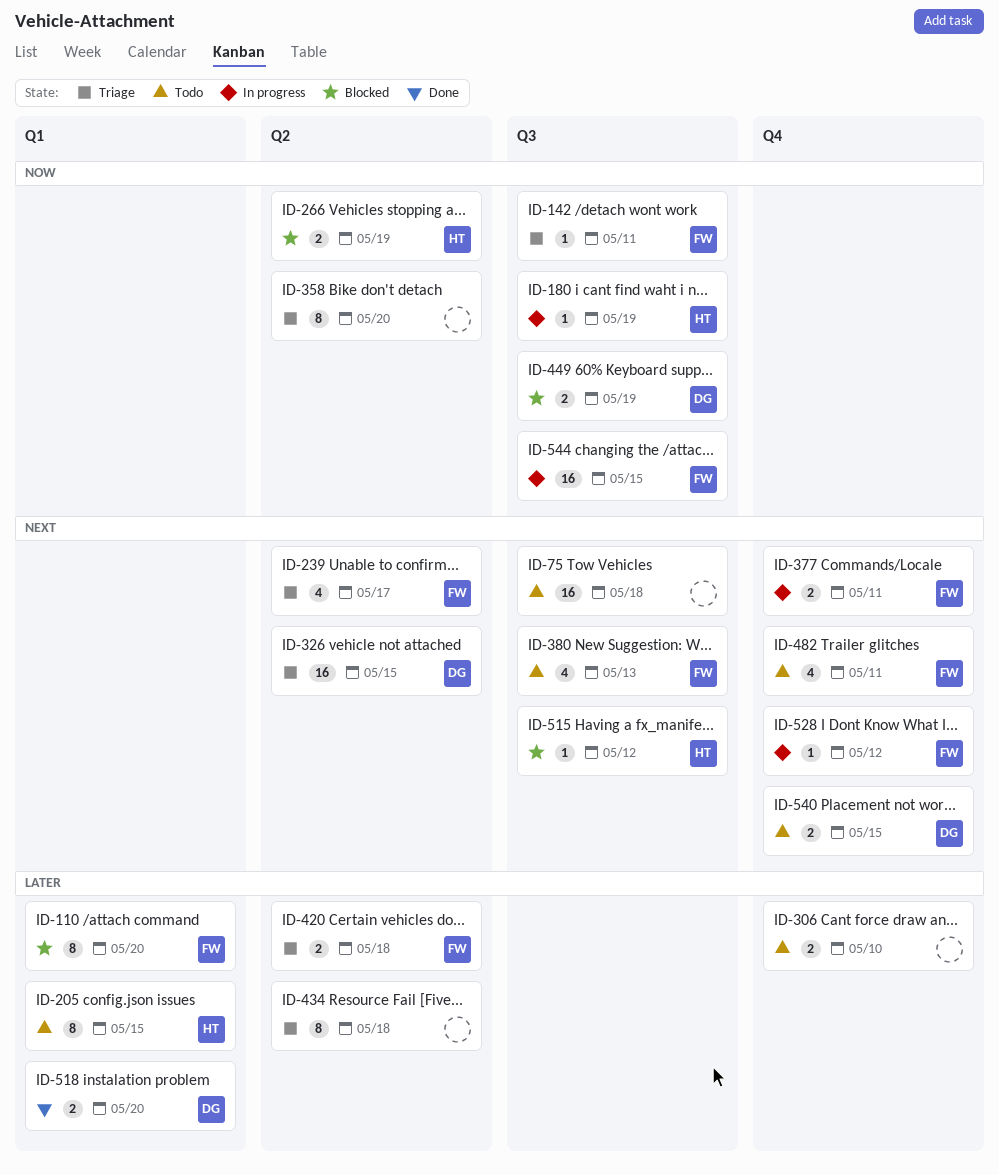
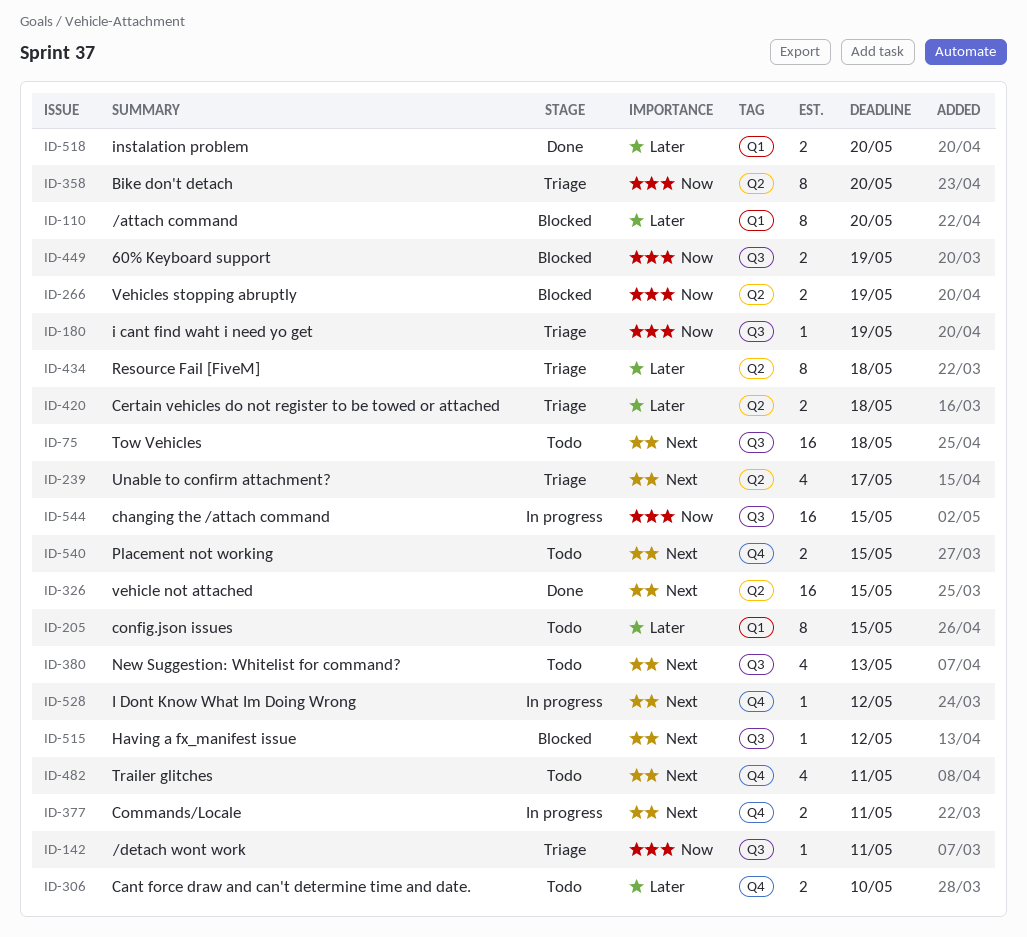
ID-180, status: In progress -> Triage
ID-326, status: Triage -> Done

